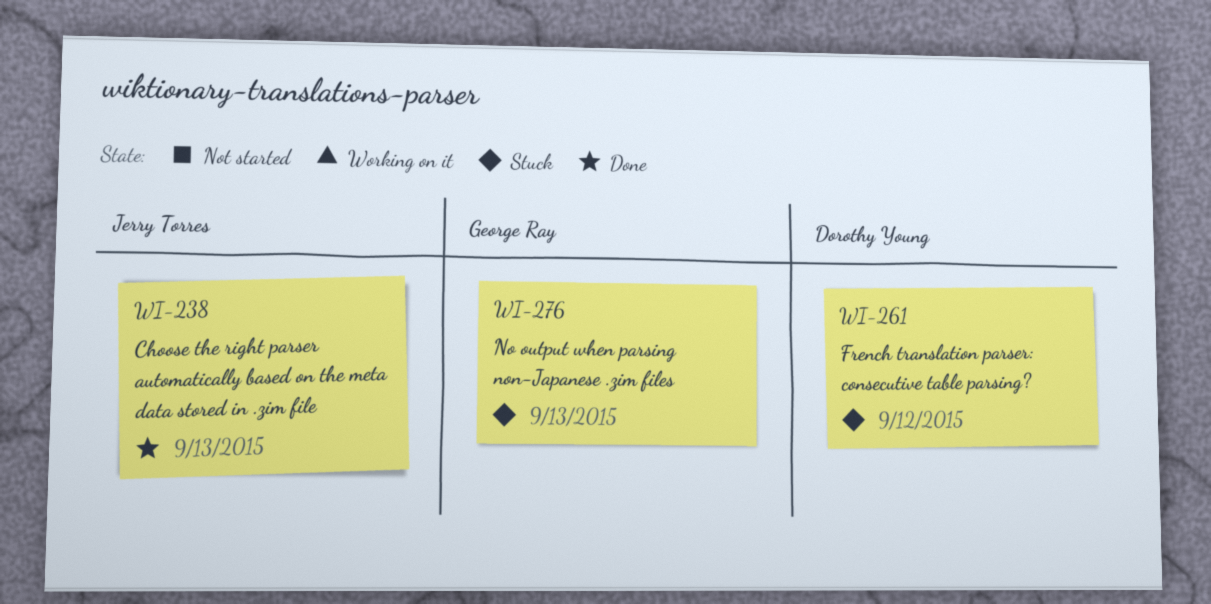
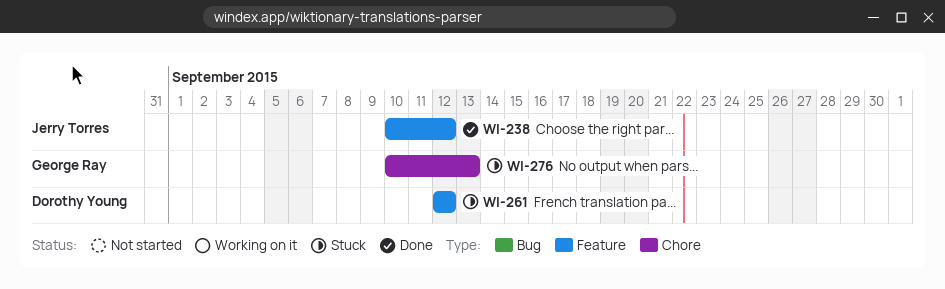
WI-238, due: Sep 13 -> Sep 12

